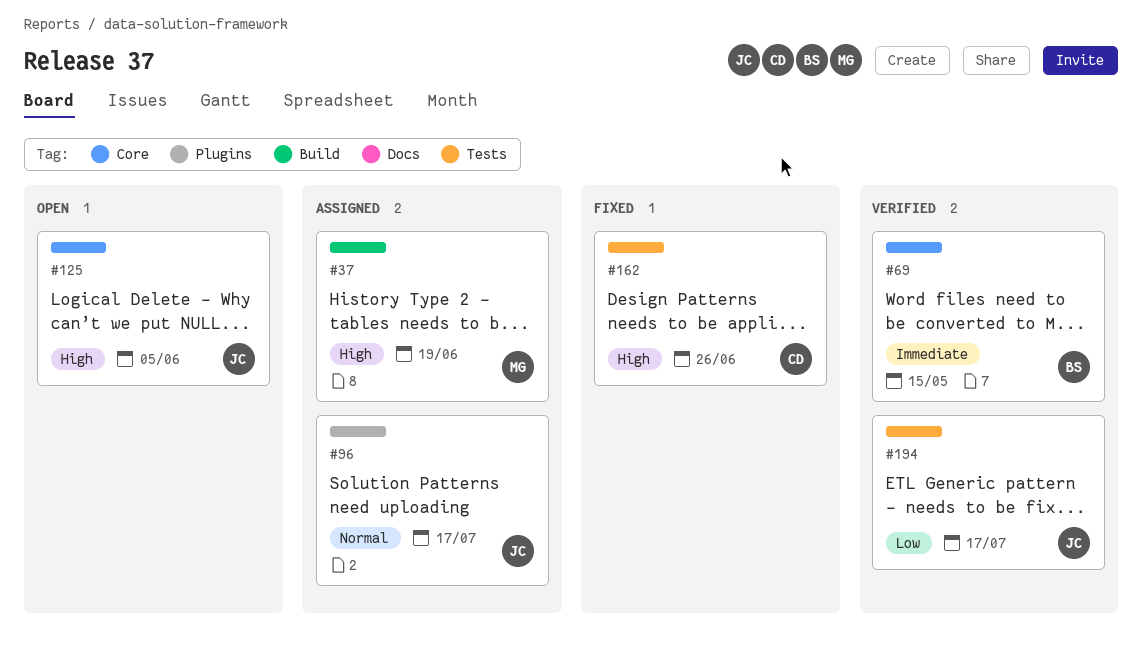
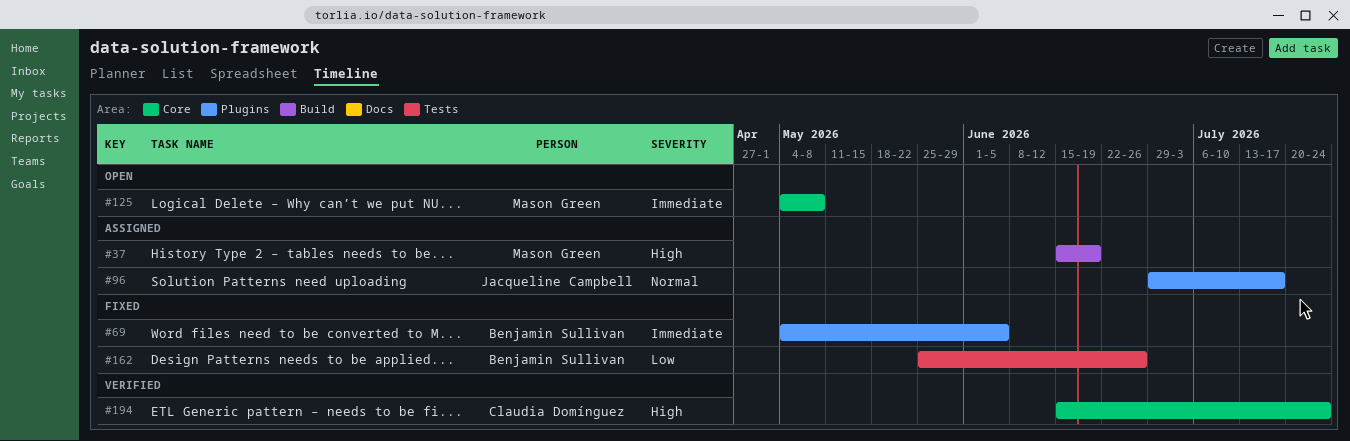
#69, status: Verified -> Fixed
#69, label: Core -> Plugins
#69, due: May 15 -> Jun 5
#125, owner: Jacqueline Campbell -> Mason Green
#125, priority: High -> Immediate
#125, due: Jun 5 -> May 8
#162, owner: Claudia Domínguez -> Benjamin Sullivan
#162, priority: High -> Low
#194, owner: Jacqueline Campbell -> Claudia Domínguez
#194, priority: Low -> High
#194, label: Tests -> Core
#194, due: Jul 17 -> Jul 24

